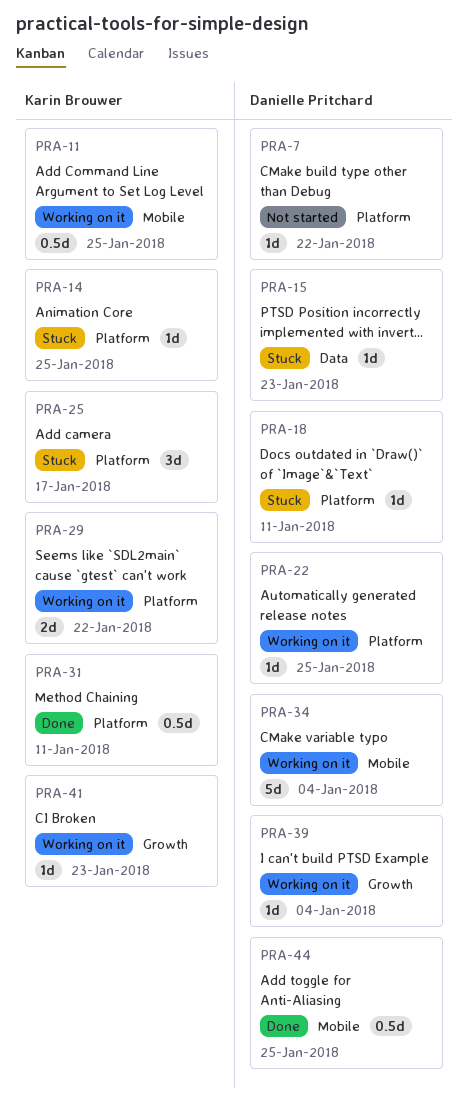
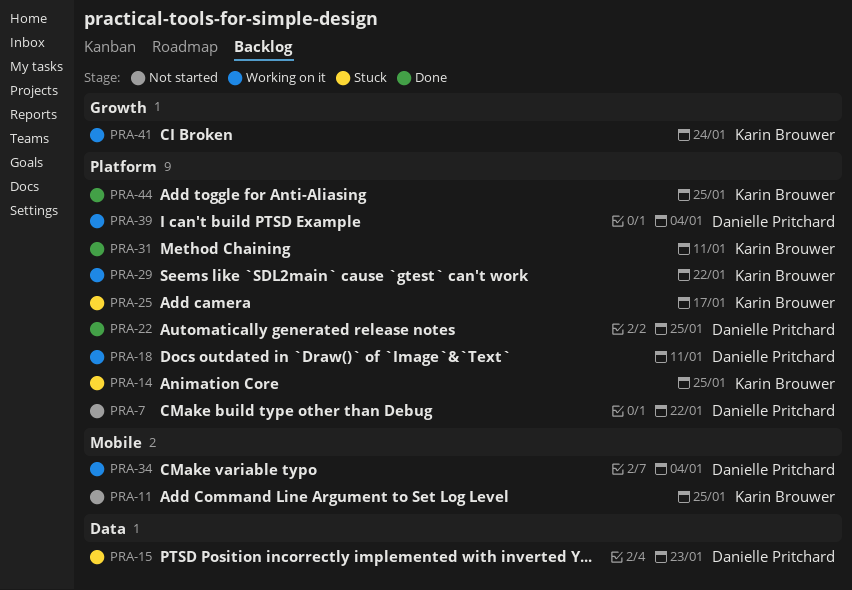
PRA-11, status: Working on it -> Not started
PRA-18, status: Stuck -> Working on it
PRA-22, status: Working on it -> Done
PRA-39, label: Growth -> Platform
PRA-41, due: Jan 23 -> Jan 24
PRA-44, owner: Danielle Pritchard -> Karin Brouwer
PRA-44, label: Mobile -> Platform

